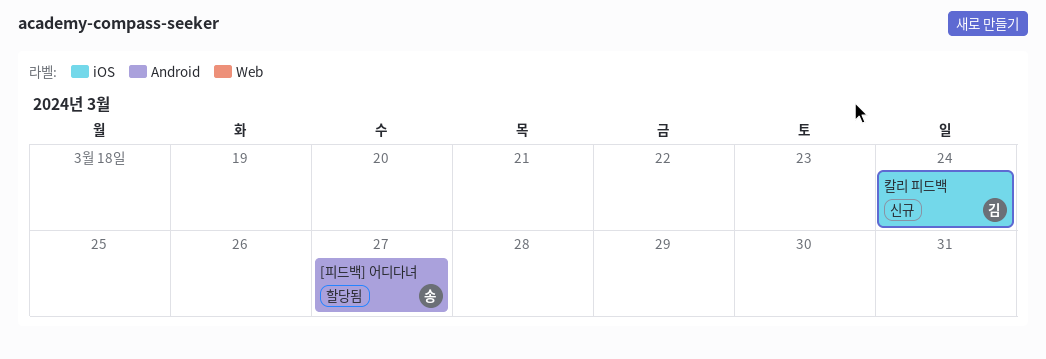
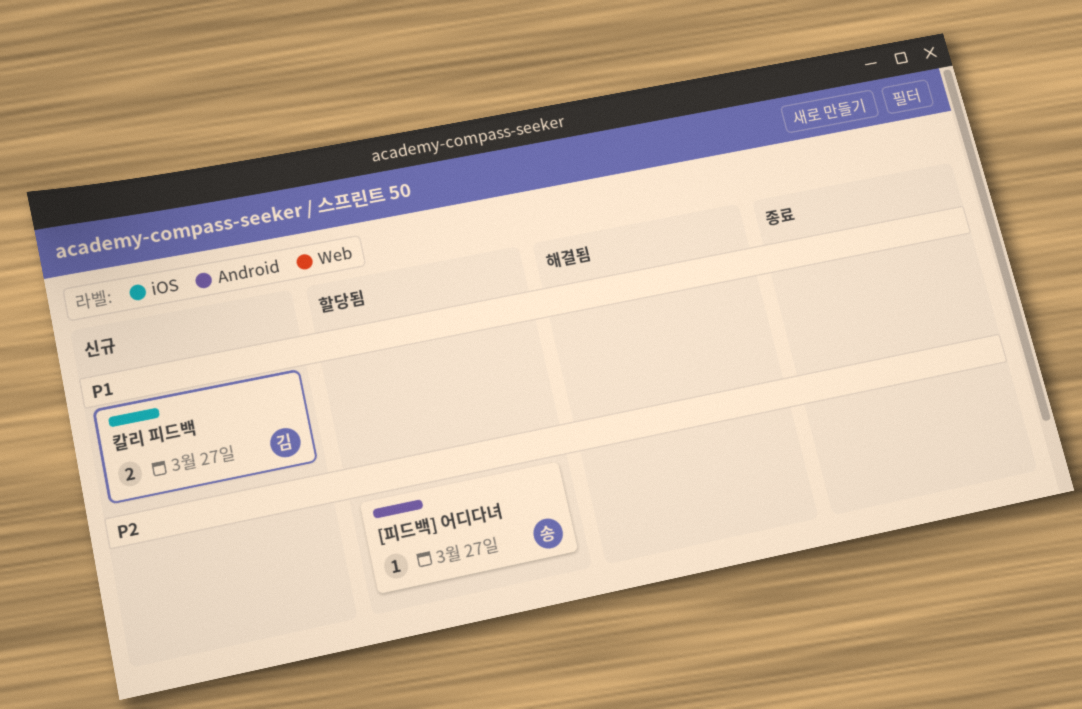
칼리 피드백, due: Mar 24 -> Mar 27

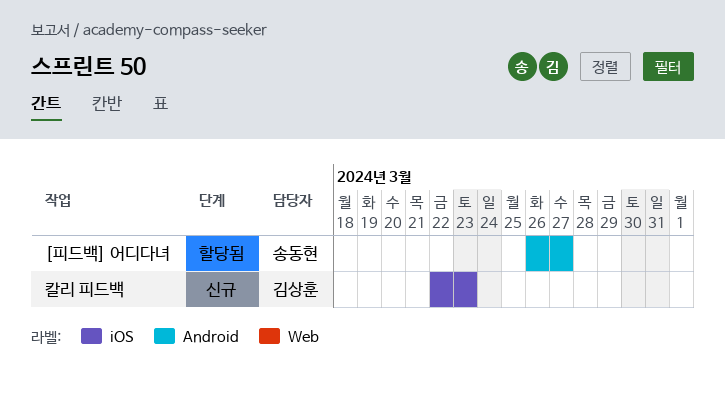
칼리 피드백, due: Mar 27 -> Mar 23

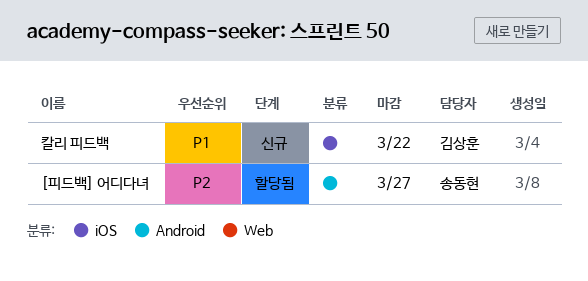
칼리 피드백, due: Mar 23 -> Mar 22

